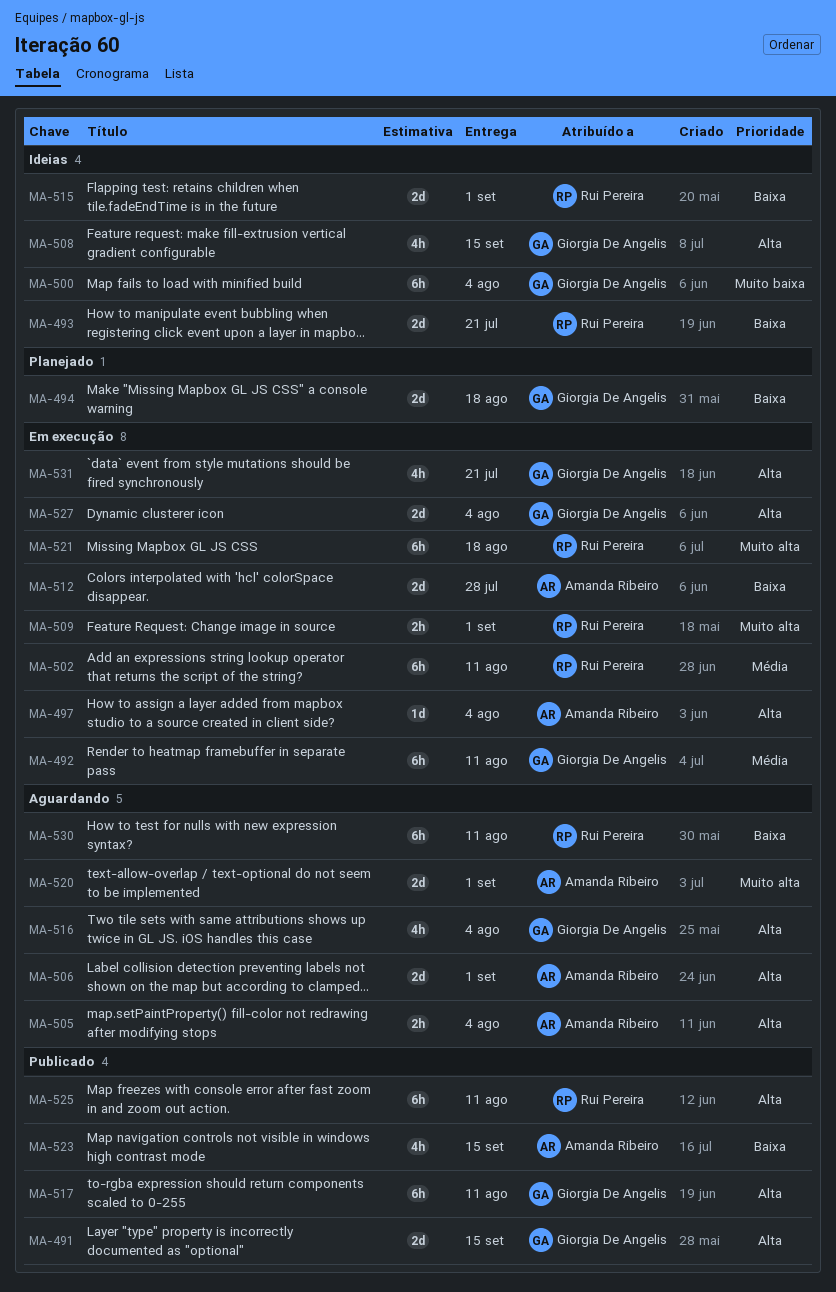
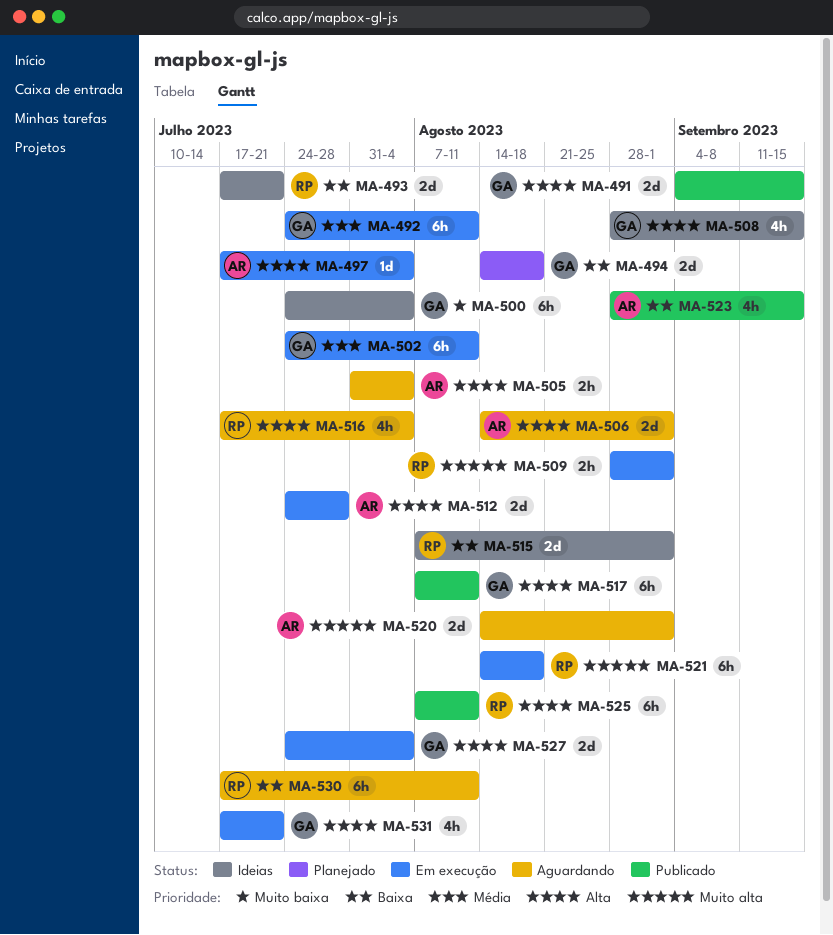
MA-502, owner: Rui Pereira -> Giorgia De Angelis
MA-512, priority: Baixa -> Alta
MA-516, owner: Giorgia De Angelis -> Rui Pereira

